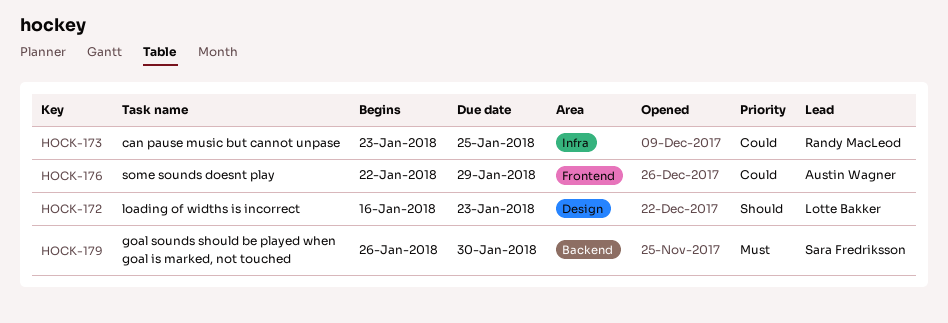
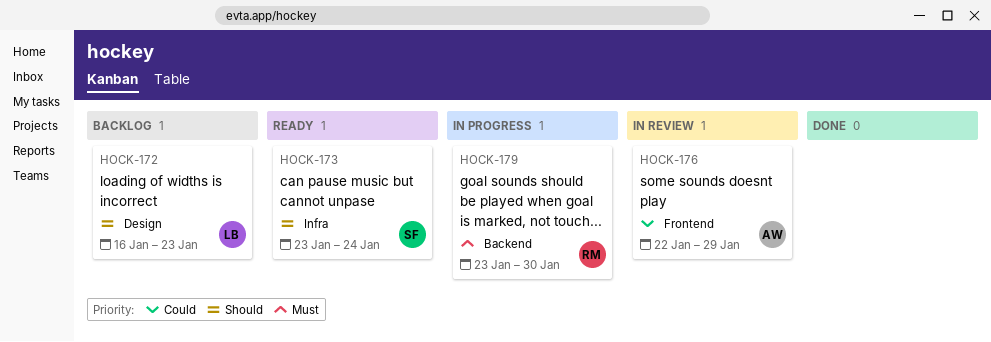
HOCK-173, owner: Randy MacLeod -> Sara Fredriksson
HOCK-173, priority: Could -> Should
HOCK-173, due: Jan 25 -> Jan 24
HOCK-179, owner: Sara Fredriksson -> Randy MacLeod
HOCK-179, start: Jan 26 -> Jan 23

